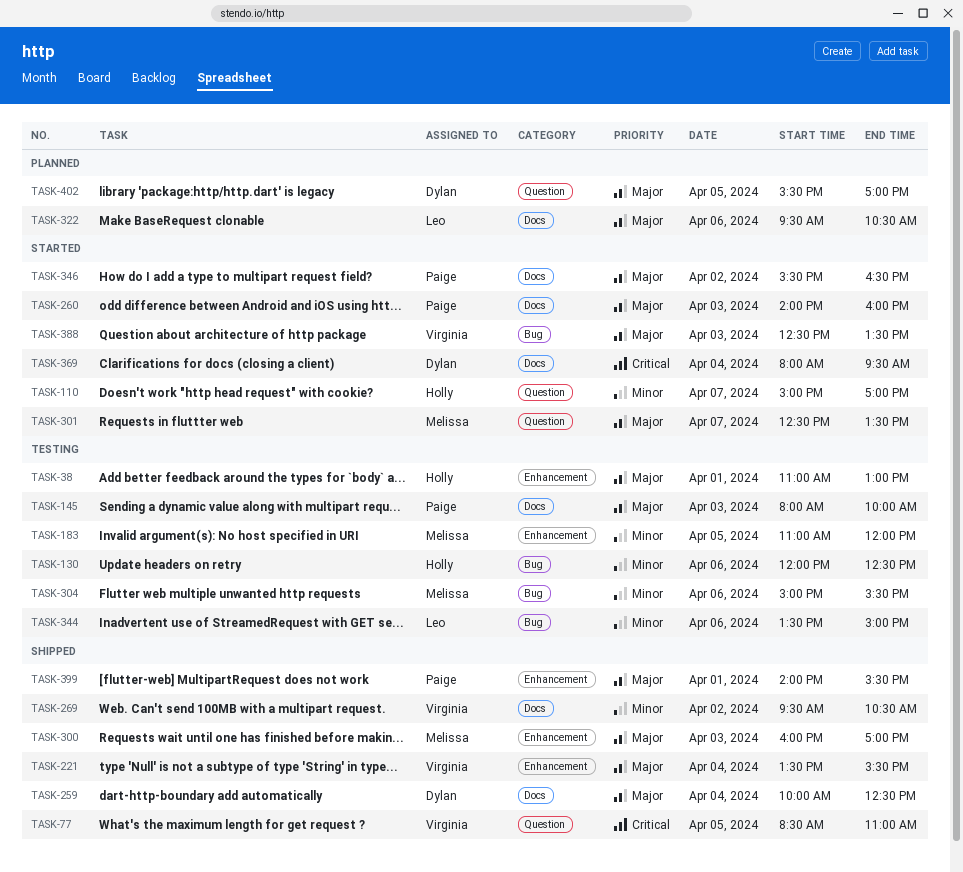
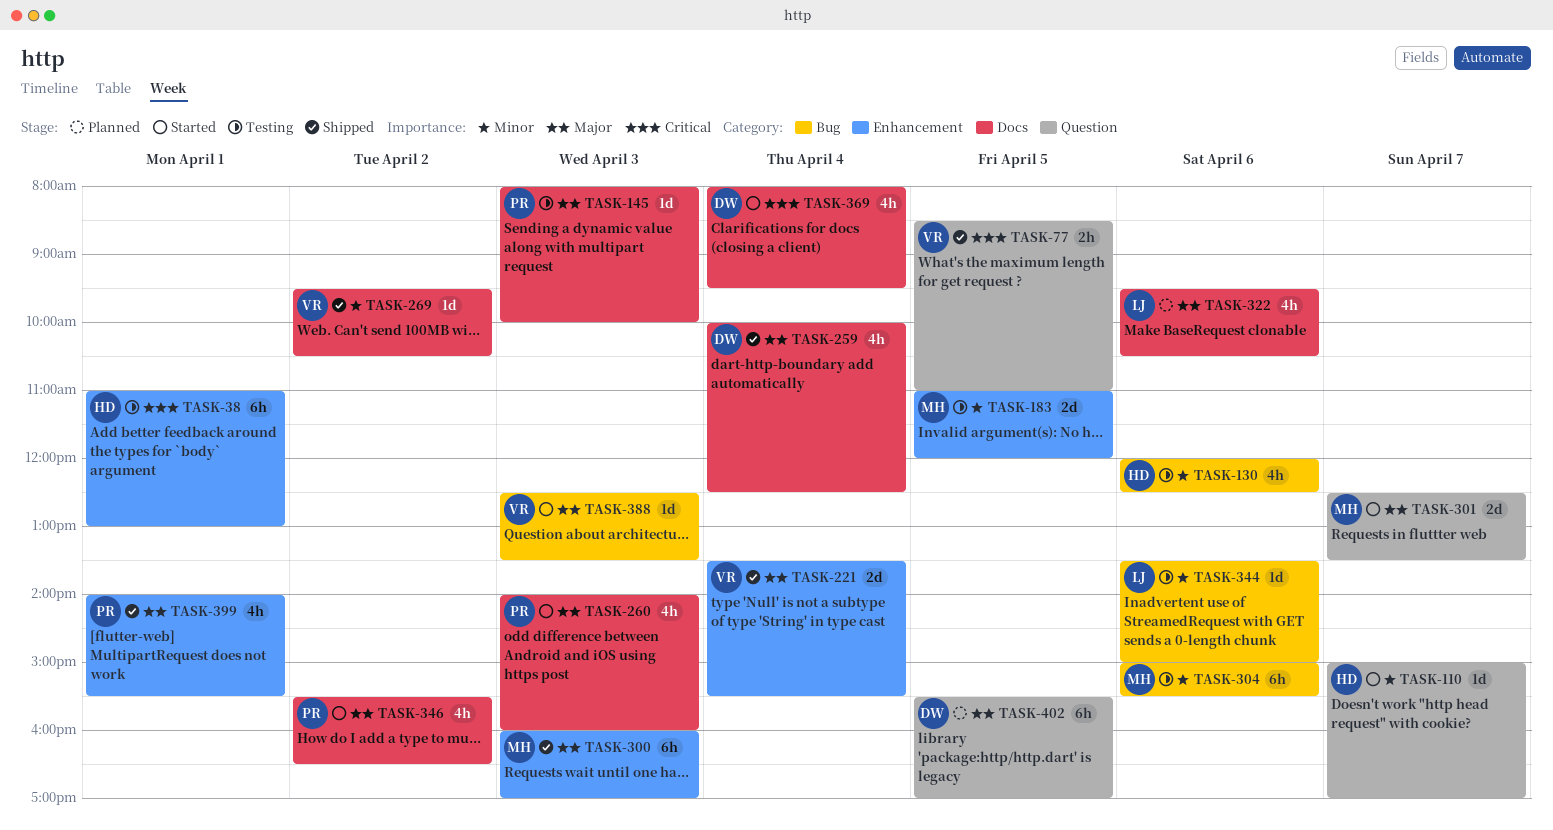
TASK-38, priority: Major -> Critical

